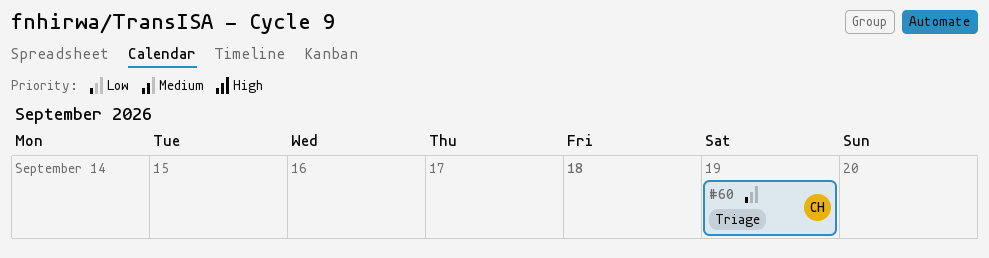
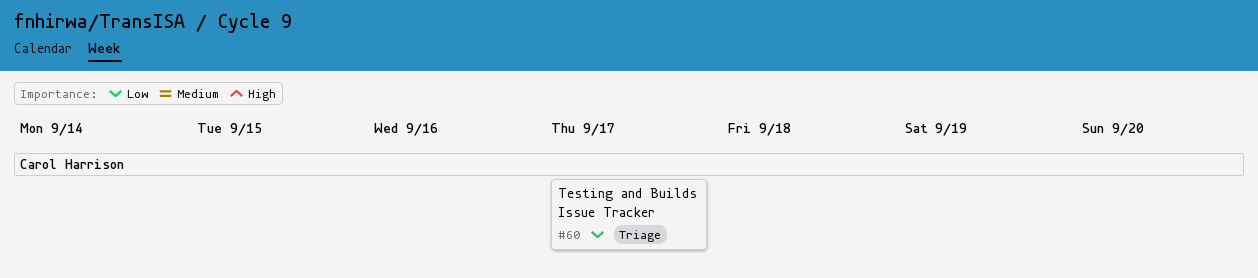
#60, due: Sep 19 -> Sep 17

